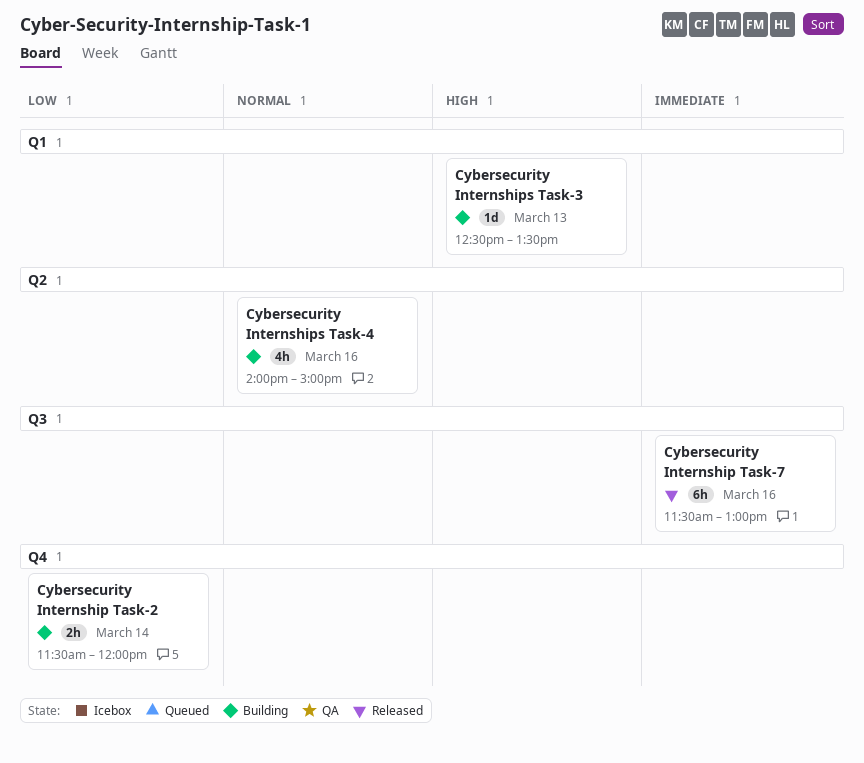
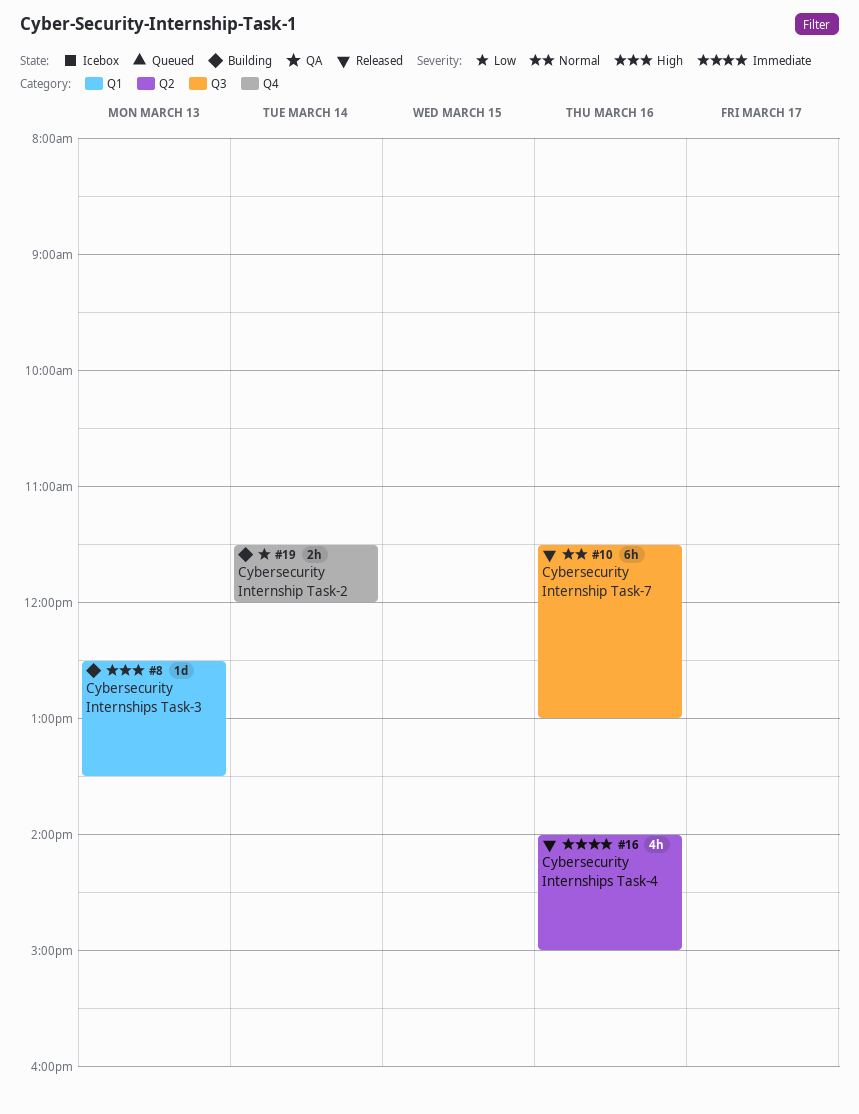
Cybersecurity Internship Task-7, priority: Immediate -> Normal
Cybersecurity Internships Task-4, status: Building -> Released
Cybersecurity Internships Task-4, priority: Normal -> Immediate

